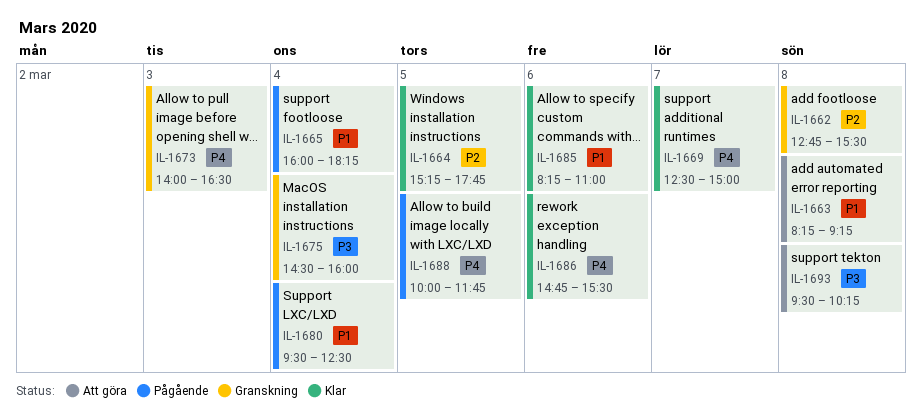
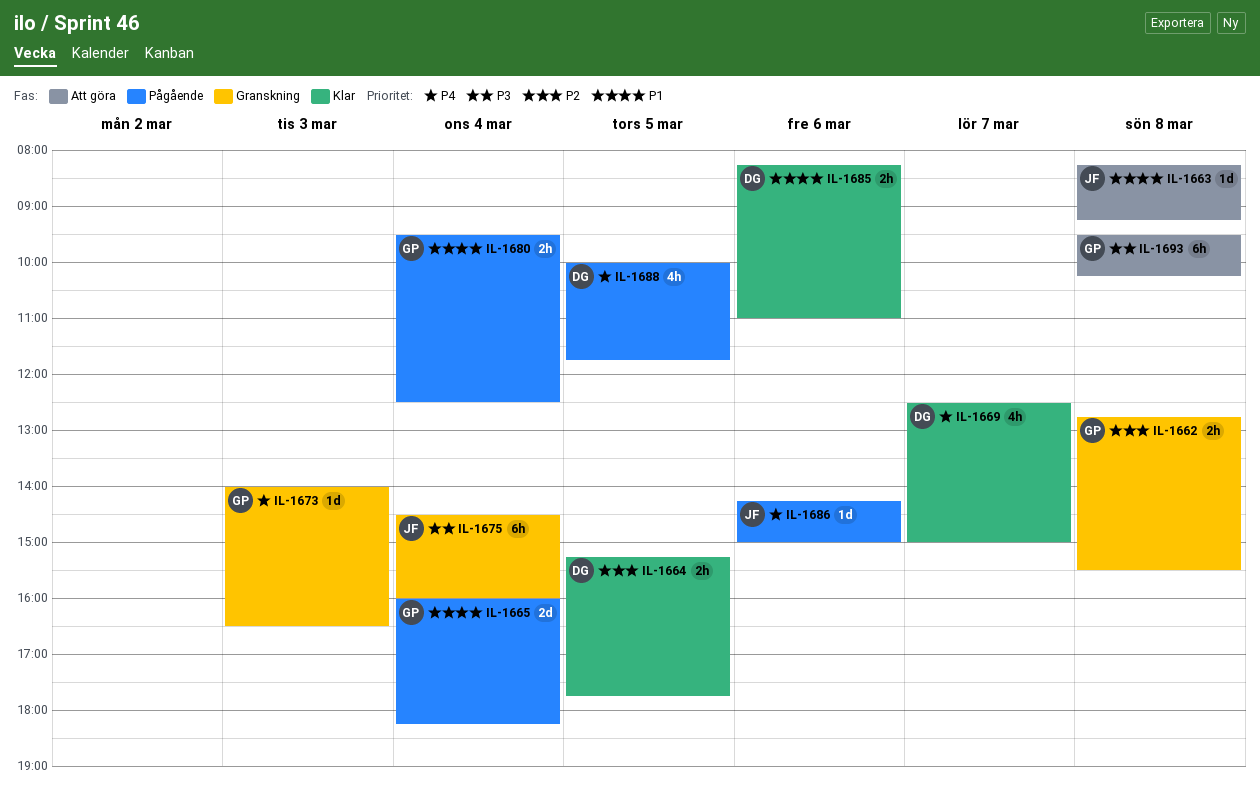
IL-1686, status: Klar -> Pågående
IL-1686, begins: 14:45 -> 14:15
IL-1686, ends: 15:30 -> 15:00

